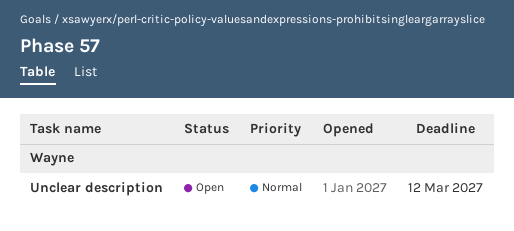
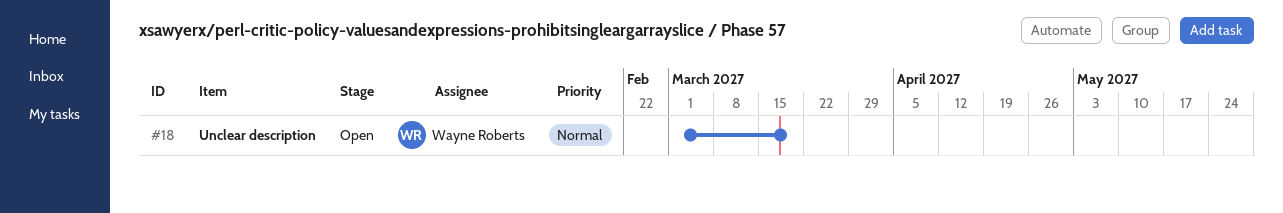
Unclear description, due: Mar 12 -> Mar 19

